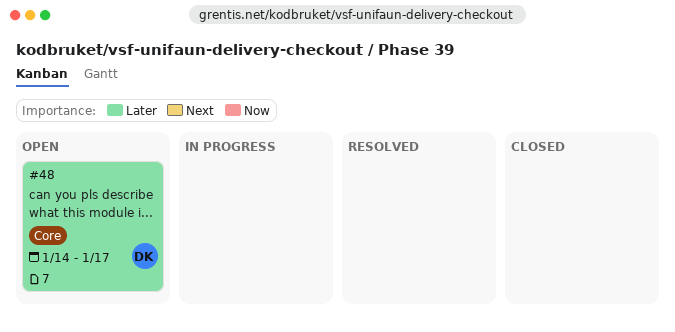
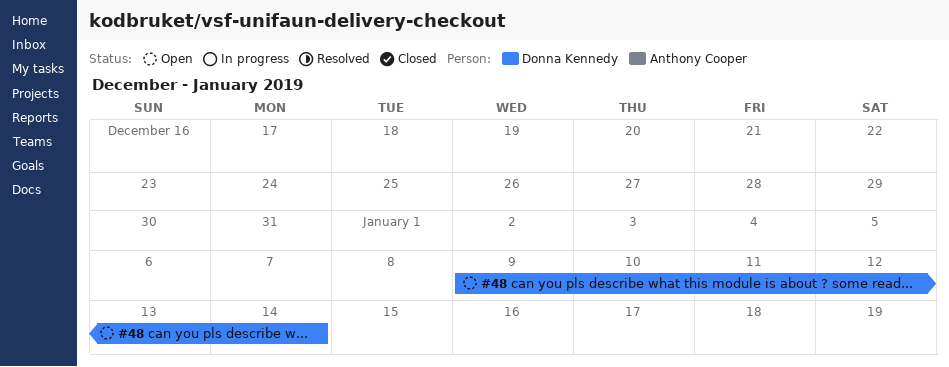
#48, start: Jan 14 -> Jan 9
#48, due: Jan 17 -> Jan 14

